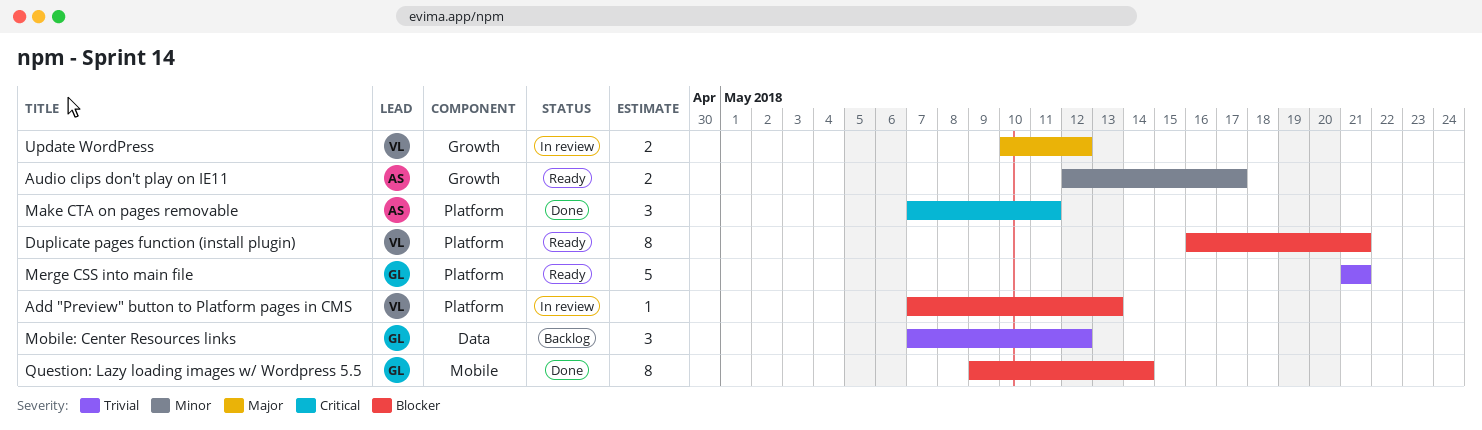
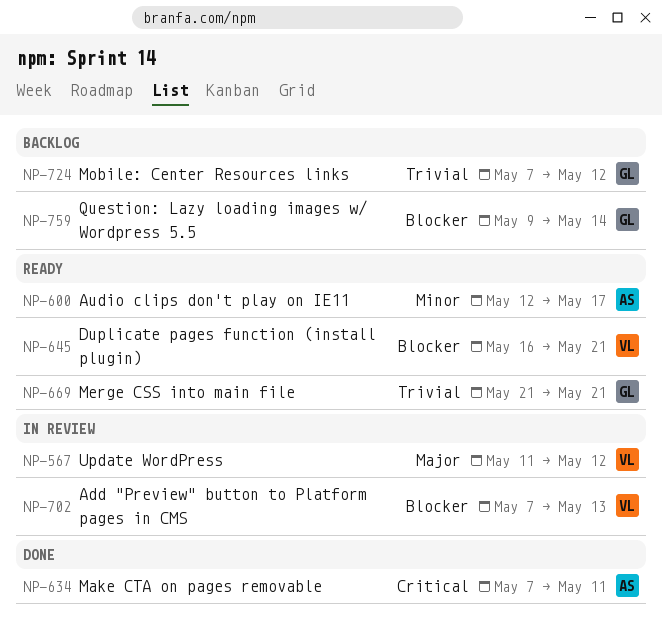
Question: Lazy loading images w/ Wordpress 5.5, status: Done -> Backlog
Update WordPress, start: May 10 -> May 11

